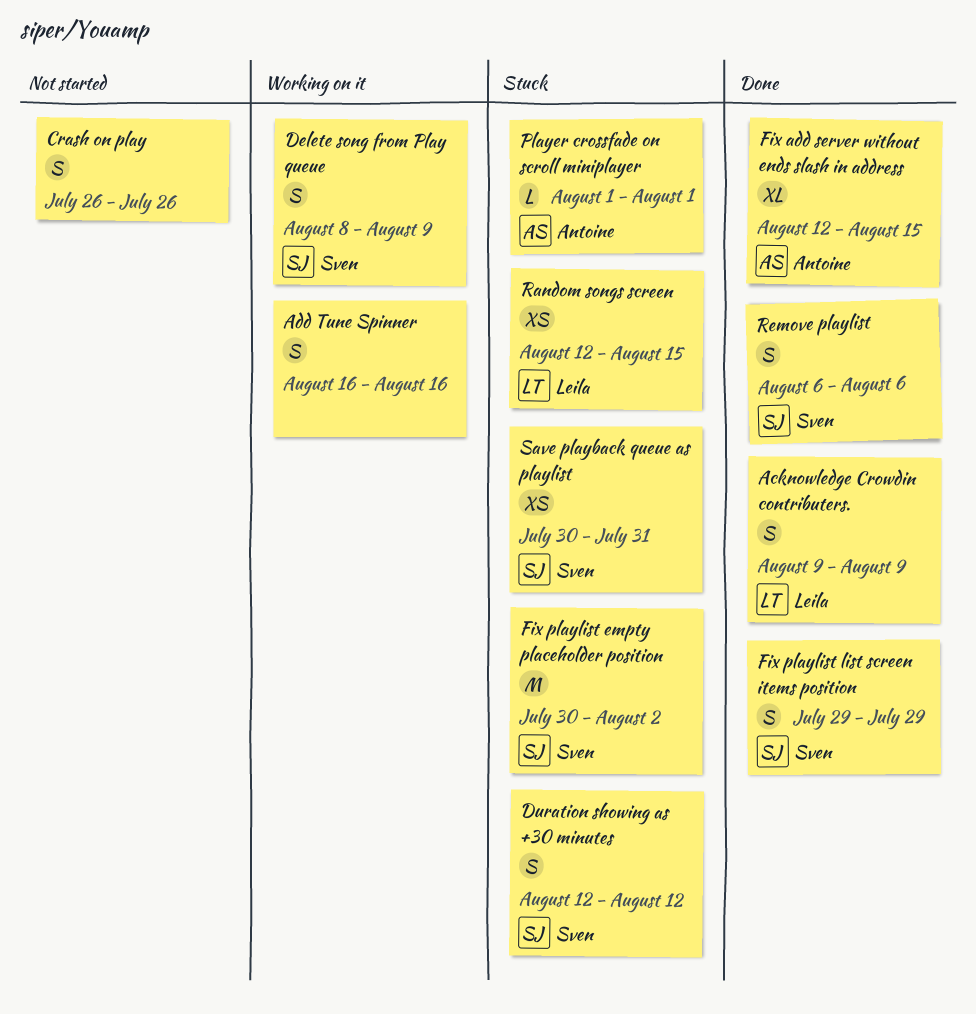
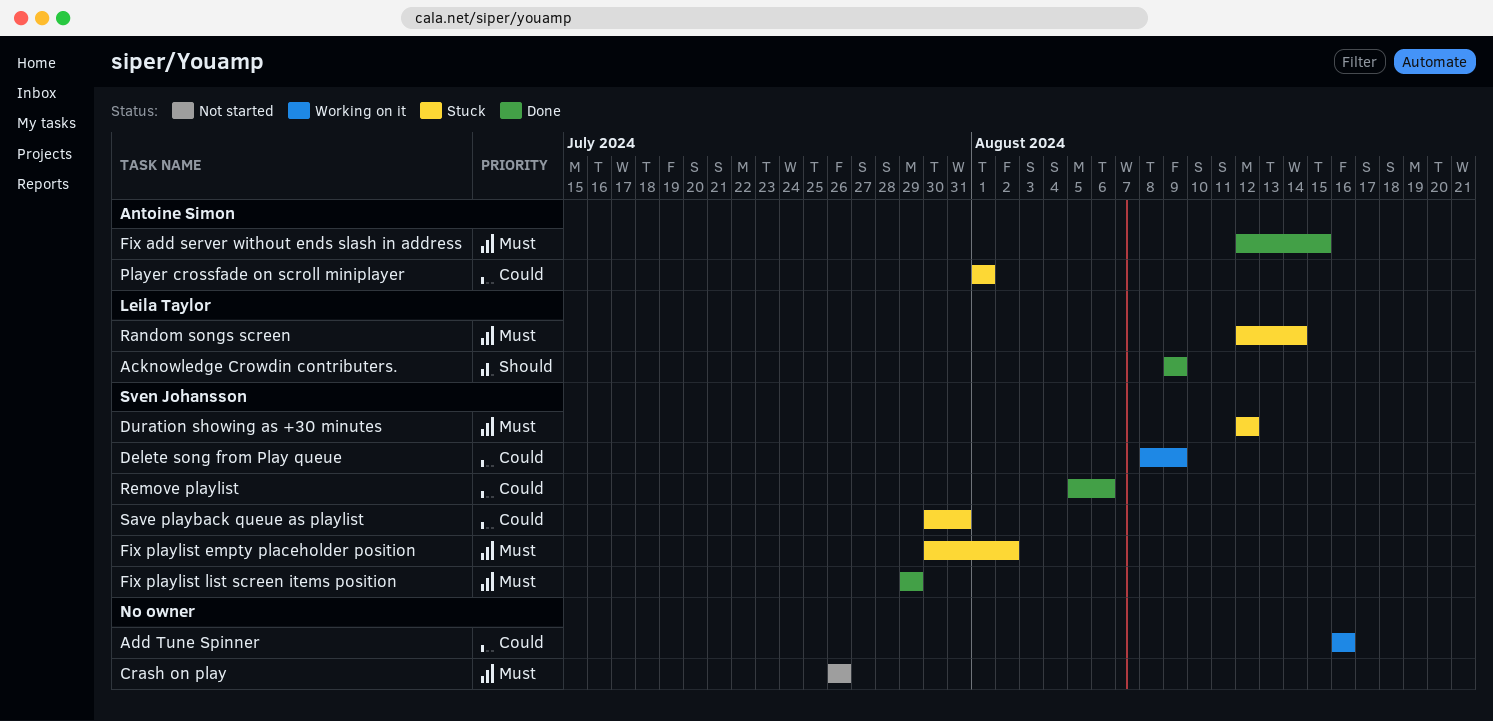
Random songs screen, due: Aug 15 -> Aug 14
Remove playlist, start: Aug 6 -> Aug 5

